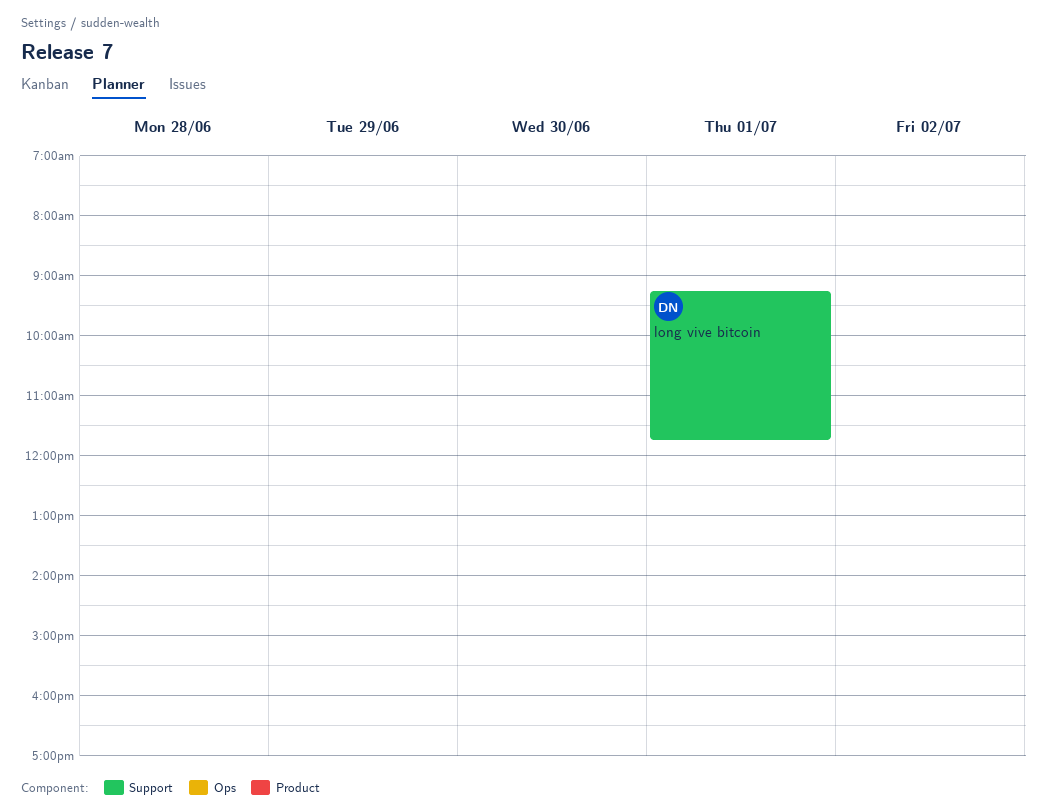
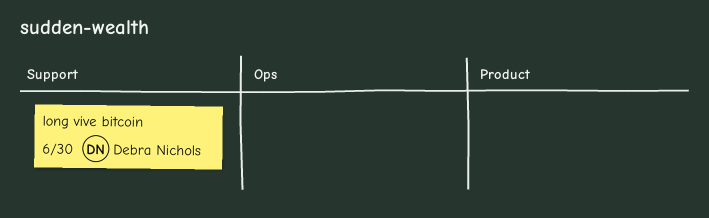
long vive bitcoin, day: Jul 1 -> Jun 30

